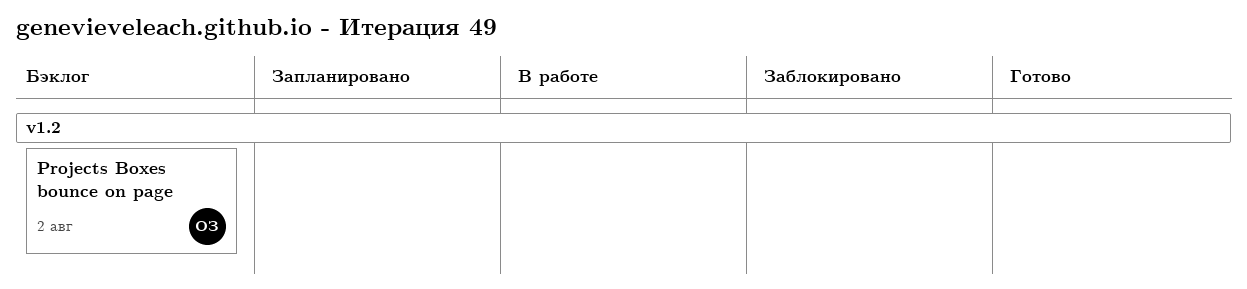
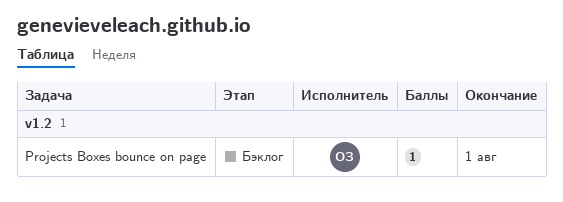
Projects Boxes bounce on page, due: Aug 2 -> Aug 1

